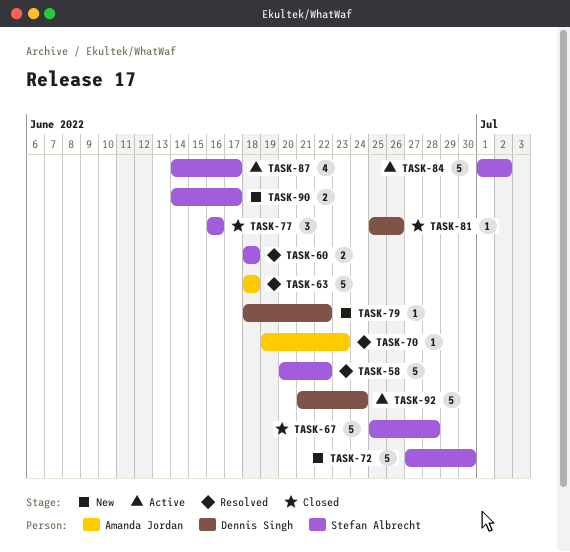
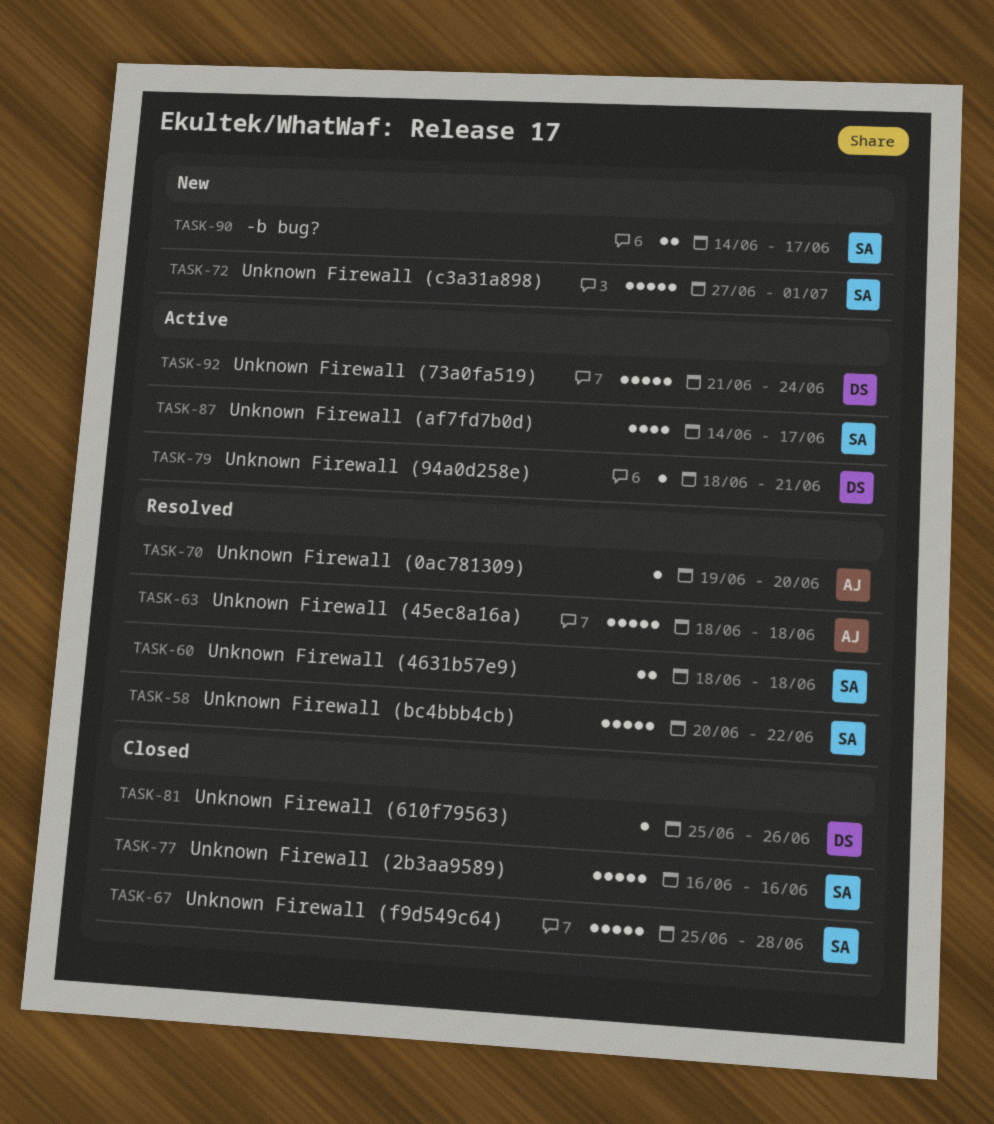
TASK-70, due: Jun 23 -> Jun 20
TASK-72, due: Jun 30 -> Jul 1
TASK-77, estimate: 3 -> 5
TASK-79, status: New -> Active
TASK-79, due: Jun 22 -> Jun 21
TASK-84: present -> none

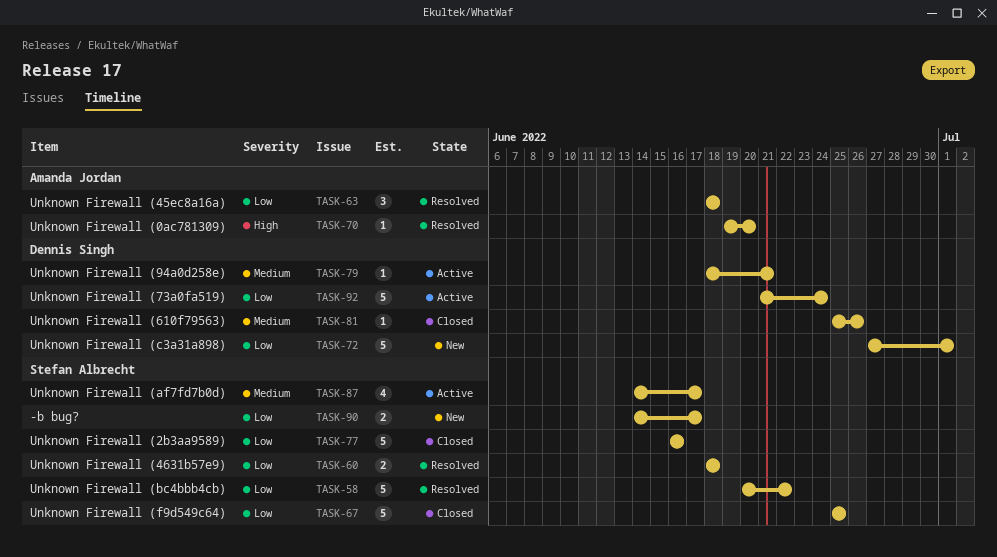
TASK-63, estimate: 5 -> 3
TASK-67, due: Jun 28 -> Jun 25
TASK-72, owner: Stefan Albrecht -> Dennis Singh

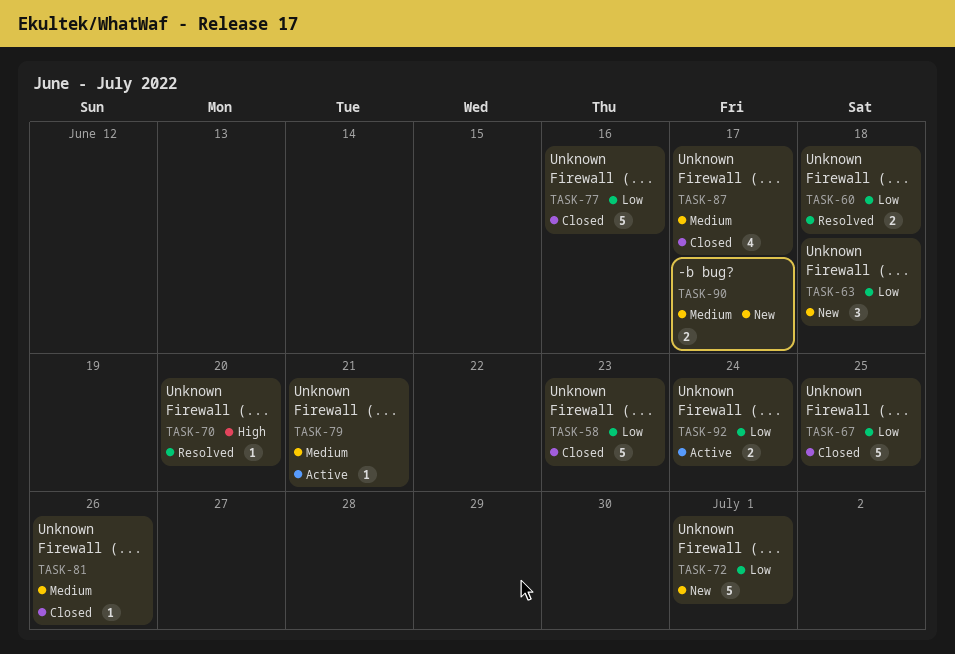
TASK-58, status: Resolved -> Closed
TASK-58, due: Jun 22 -> Jun 23
TASK-63, status: Resolved -> New
TASK-87, status: Active -> Closed
TASK-90, priority: Low -> Medium
TASK-92, estimate: 5 -> 2

